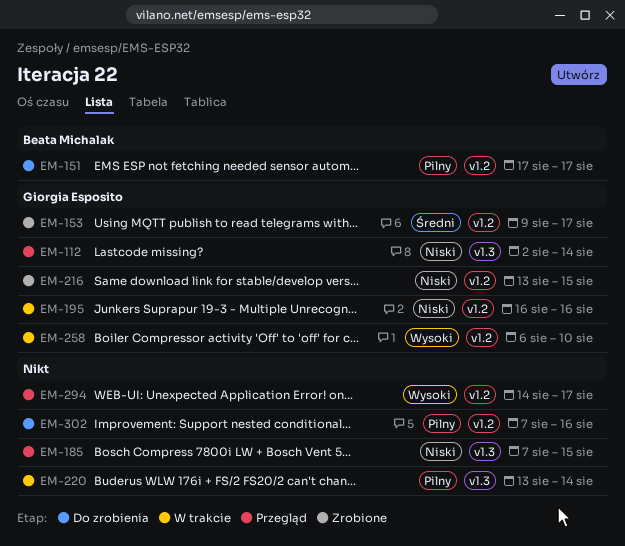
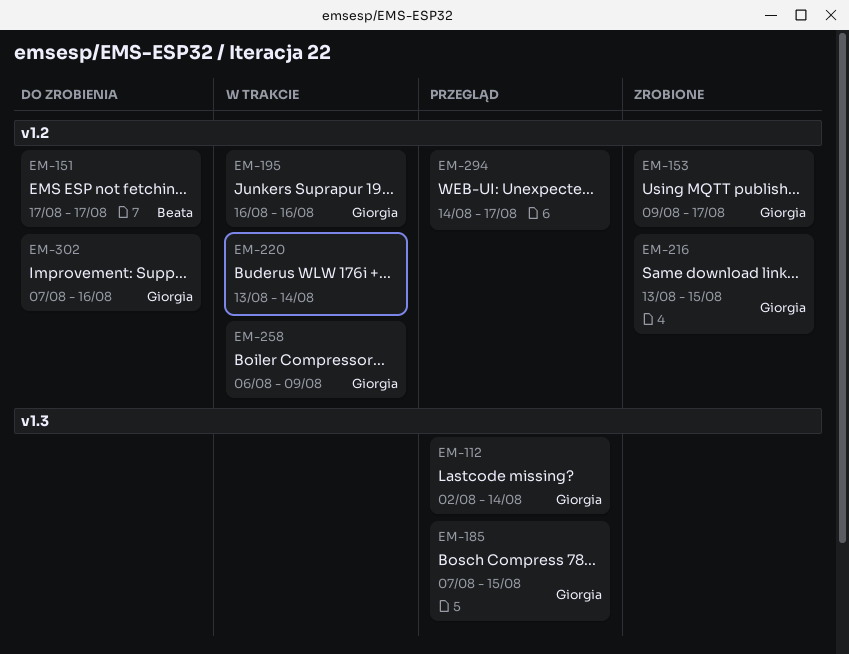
EM-185, owner: none -> Giorgia Esposito
EM-220, label: v1.3 -> v1.2
EM-258, due: Aug 10 -> Aug 9
EM-302, owner: none -> Giorgia Esposito

